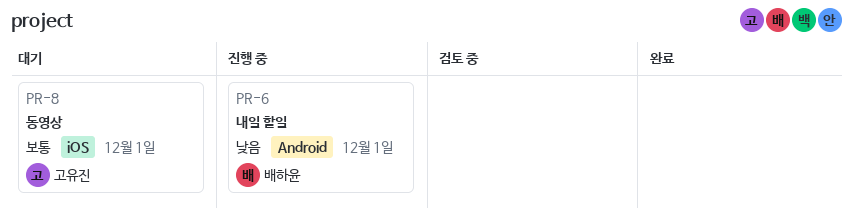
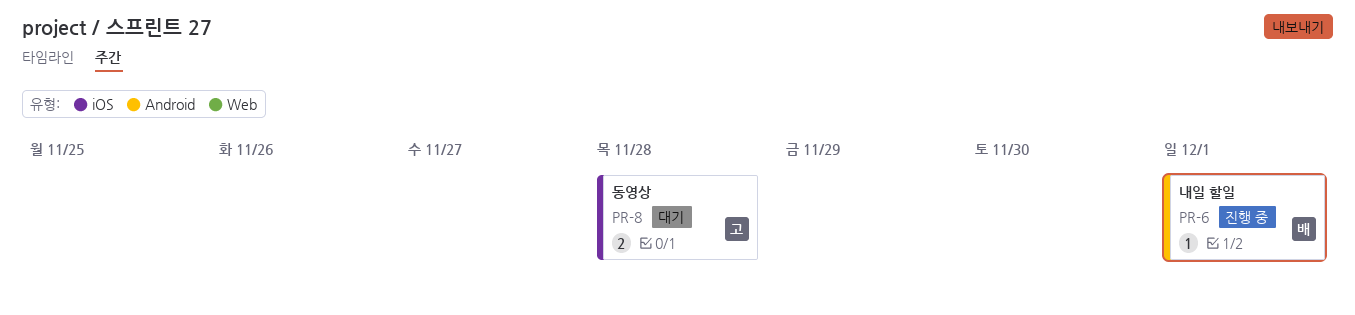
PR-8, due: Dec 1 -> Nov 28

